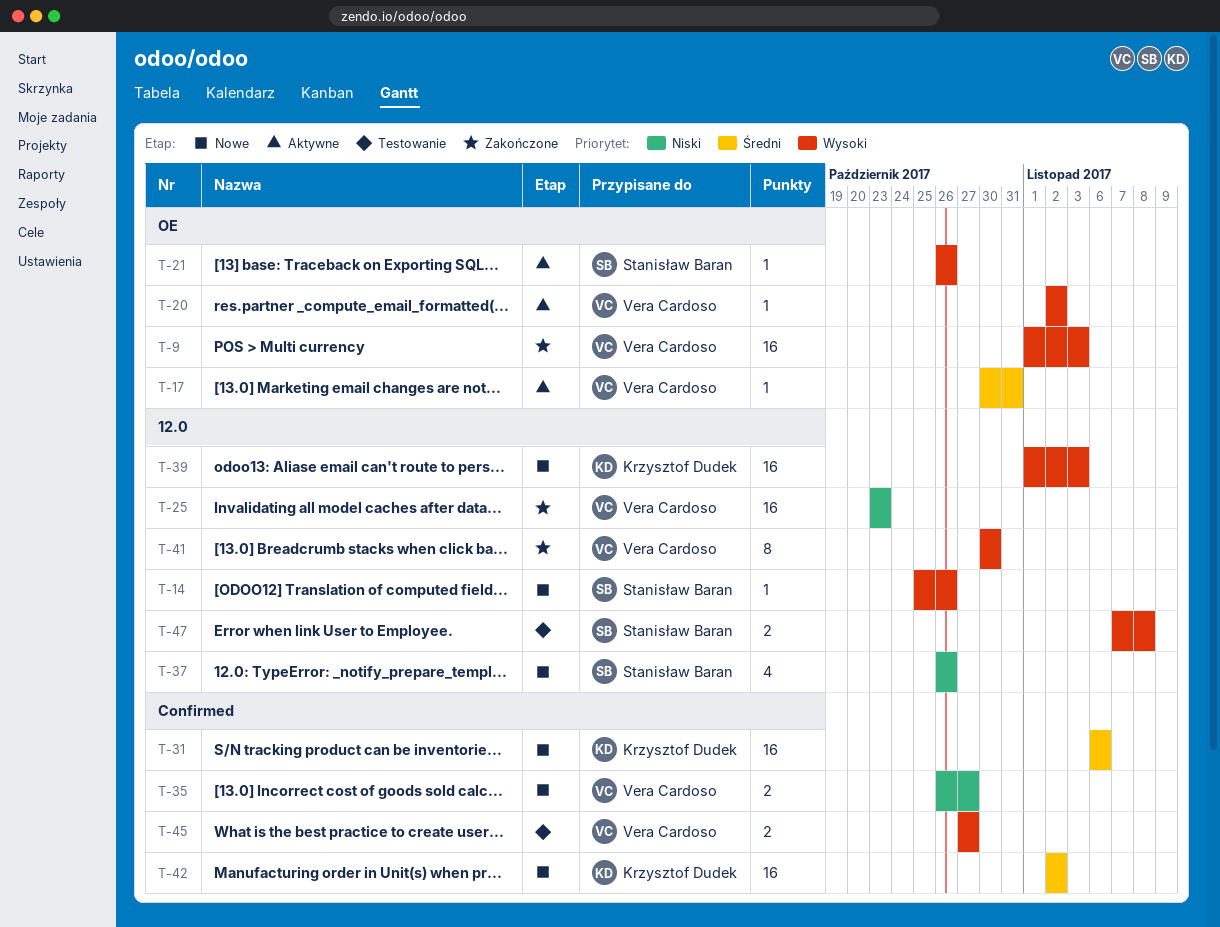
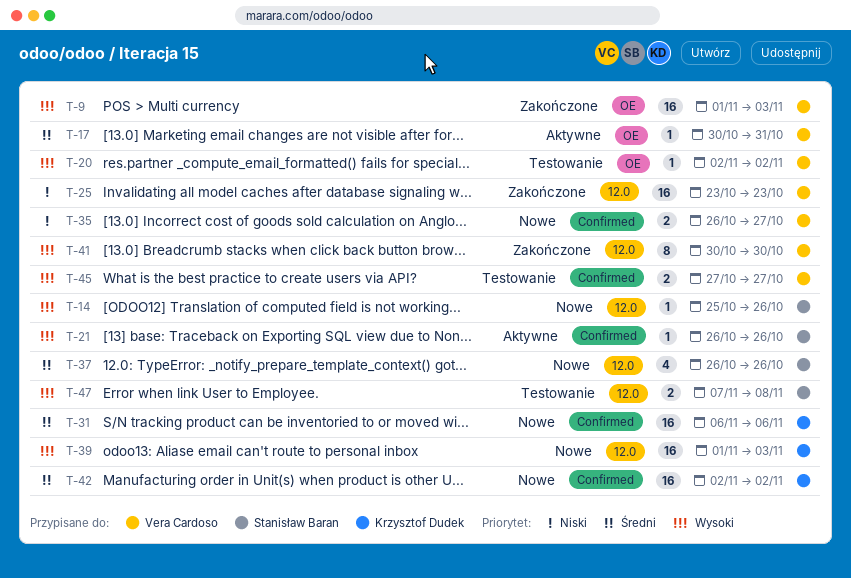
T-20, status: Aktywne -> Testowanie
T-21, label: OE -> Confirmed
T-37, priority: Niski -> Średni

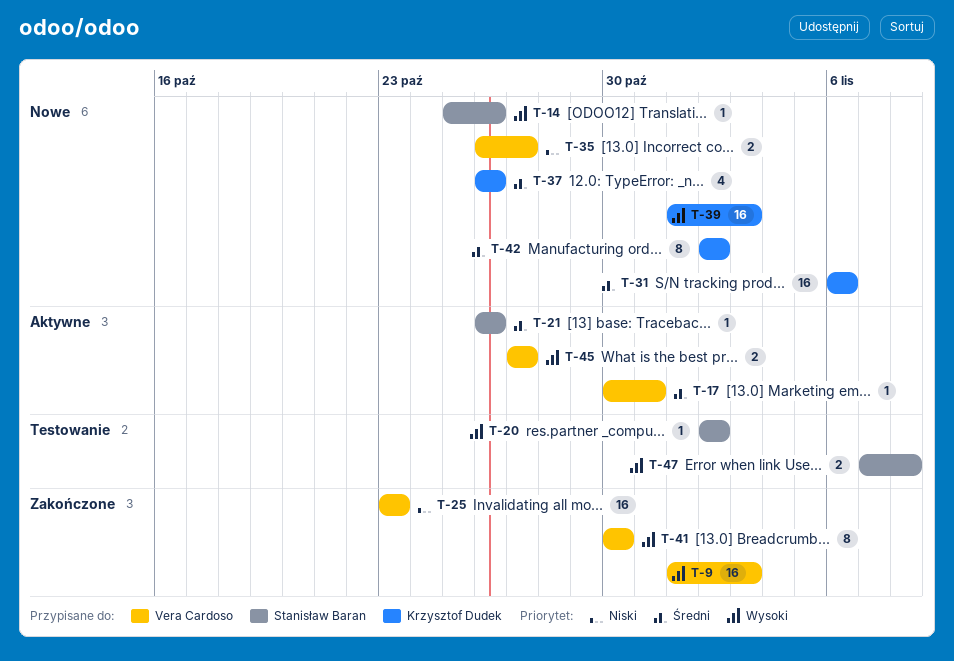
T-20, owner: Vera Cardoso -> Stanisław Baran
T-21, priority: Wysoki -> Średni
T-37, owner: Stanisław Baran -> Krzysztof Dudek
T-42, estimate: 16 -> 8
T-45, status: Testowanie -> Aktywne

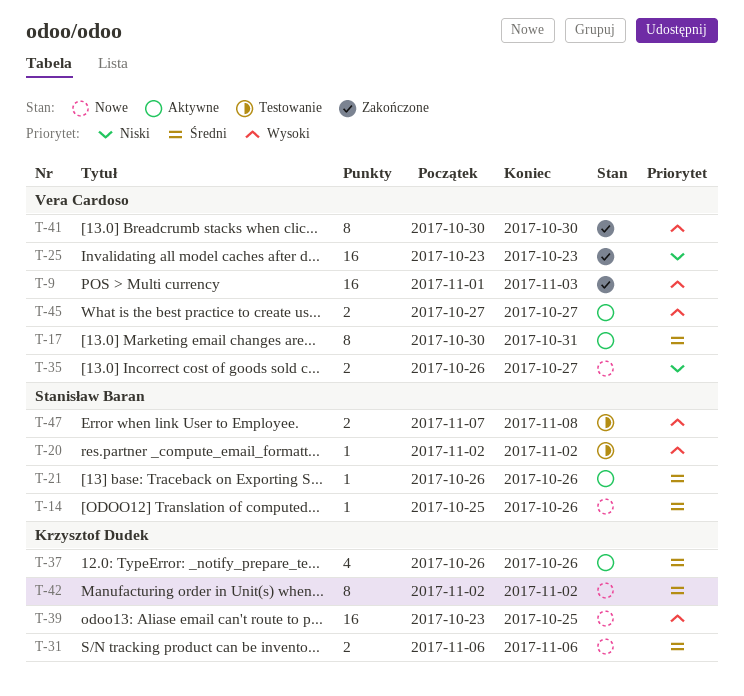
T-14, priority: Wysoki -> Średni
T-17, estimate: 1 -> 8
T-31, estimate: 16 -> 2
T-37, status: Nowe -> Aktywne
T-39, start: Nov 1 -> Oct 23
T-39, due: Nov 3 -> Oct 25

